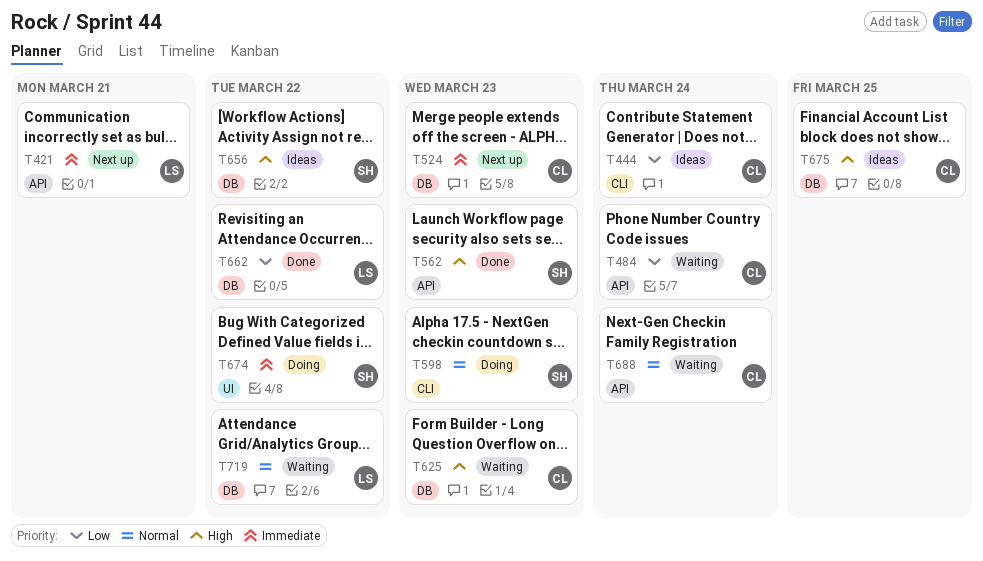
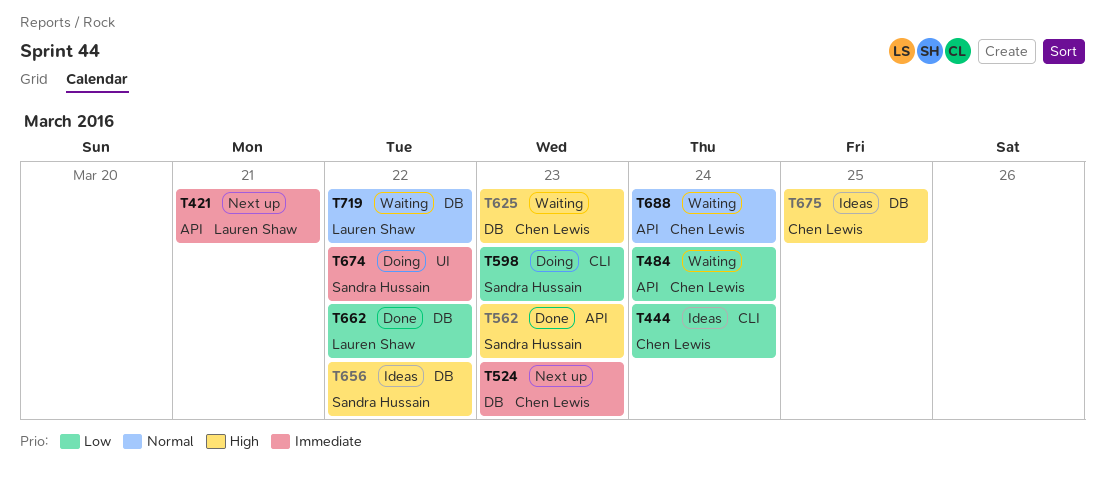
T598, priority: Normal -> Low

